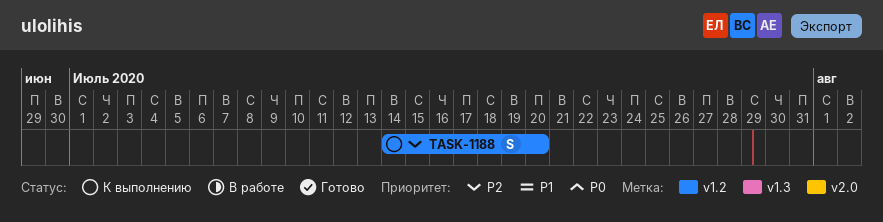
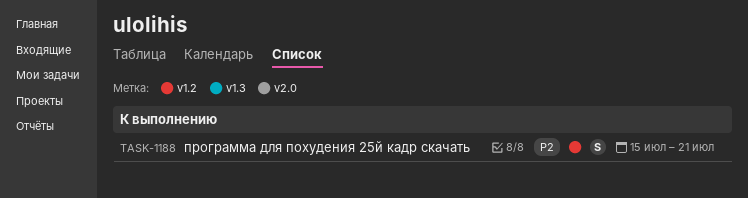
TASK-1188, start: Jul 14 -> Jul 15
TASK-1188, due: Jul 20 -> Jul 21

